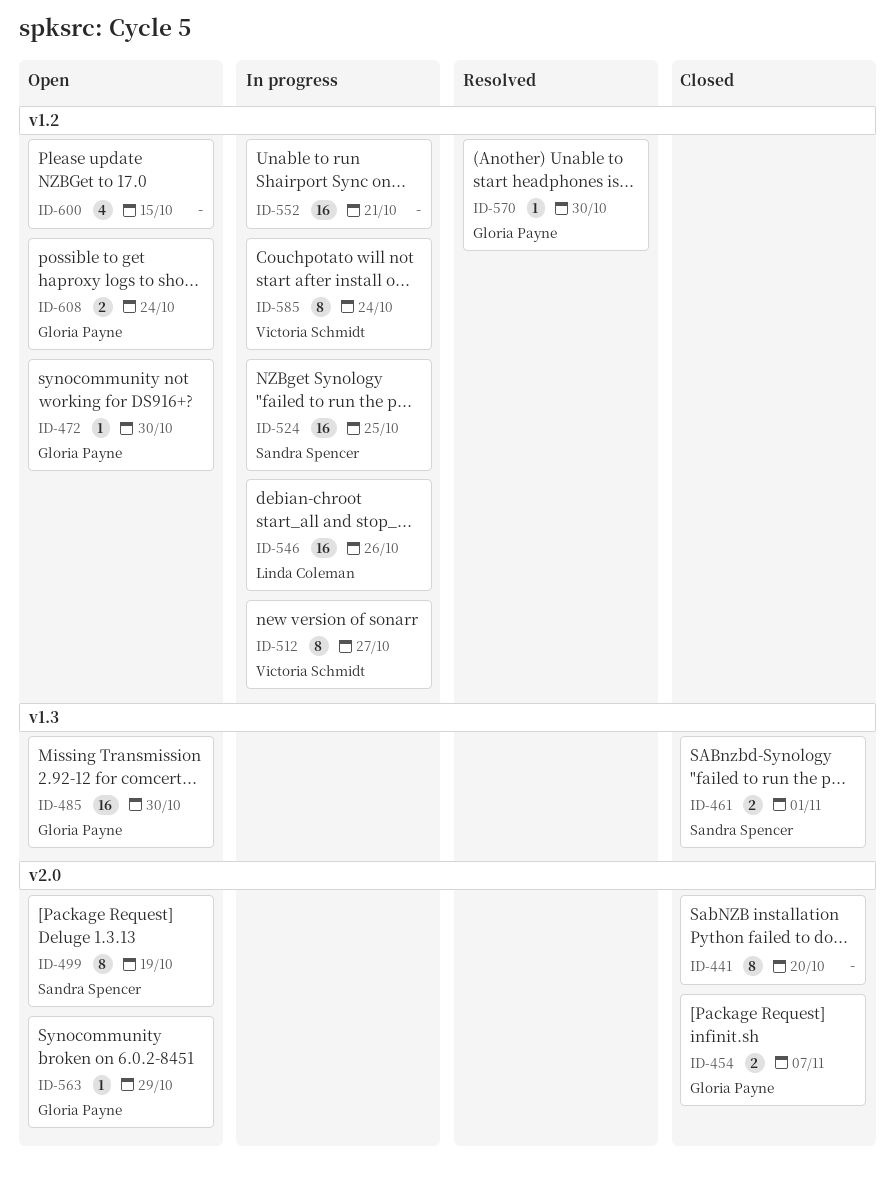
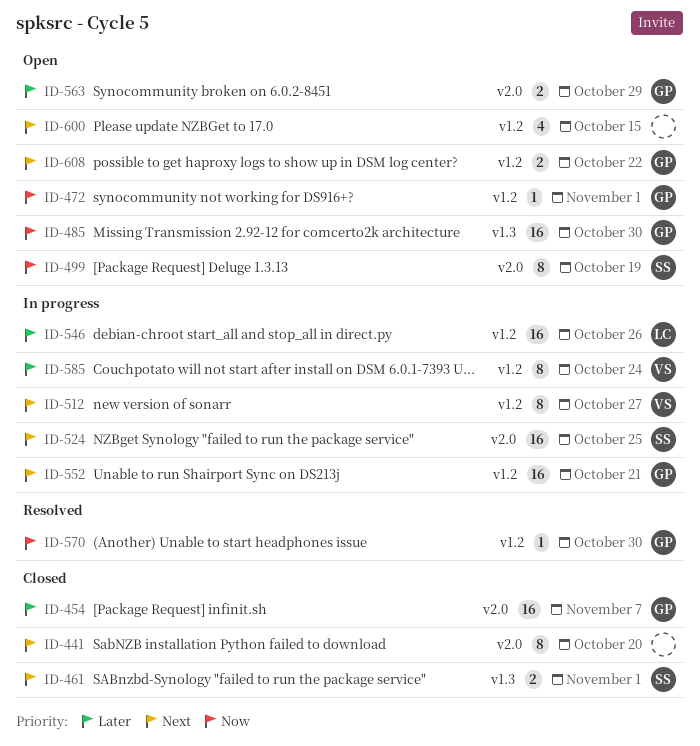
ID-454, estimate: 2 -> 16
ID-472, due: Oct 30 -> Nov 1
ID-524, label: v1.2 -> v2.0
ID-552, owner: none -> Gloria Payne
ID-563, estimate: 1 -> 2
ID-608, due: Oct 24 -> Oct 22

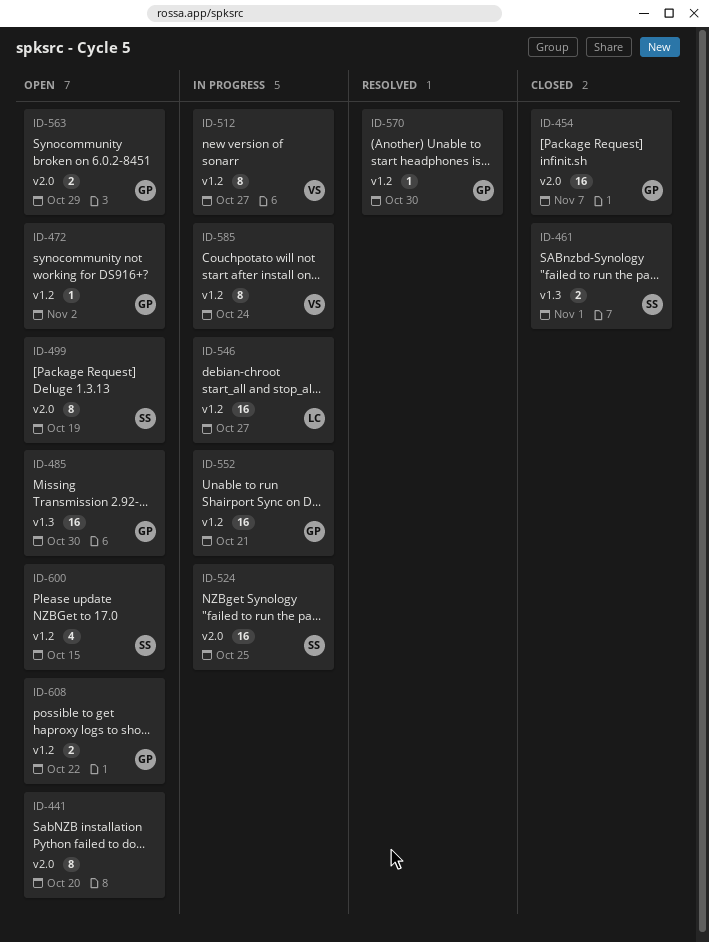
ID-441, status: Closed -> Open
ID-472, due: Nov 1 -> Nov 2
ID-546, due: Oct 26 -> Oct 27
ID-600, owner: none -> SS

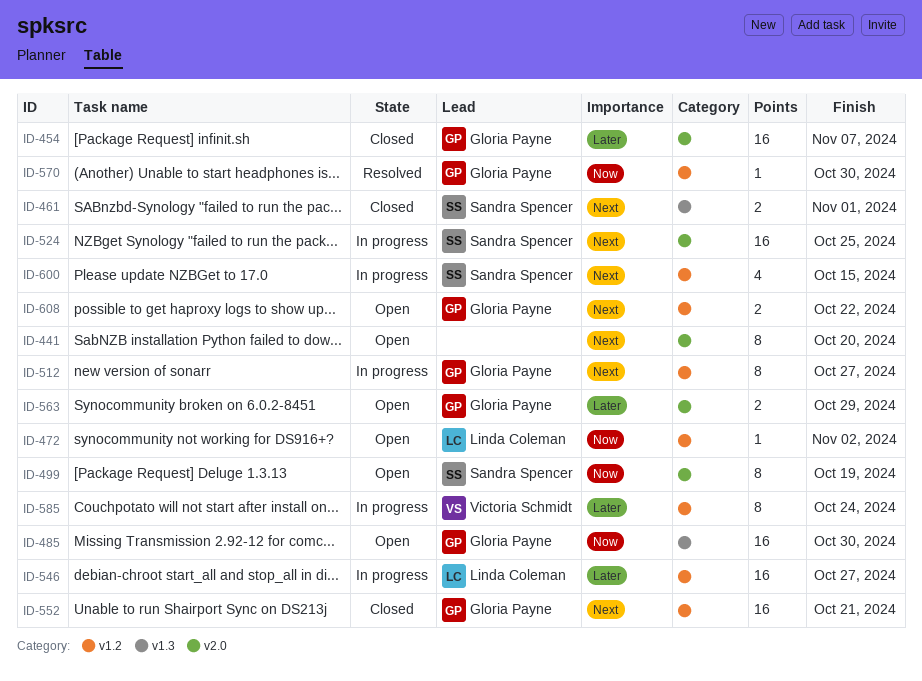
ID-472, owner: Gloria Payne -> Linda Coleman
ID-512, owner: Victoria Schmidt -> Gloria Payne
ID-552, status: In progress -> Closed
ID-600, status: Open -> In progress

